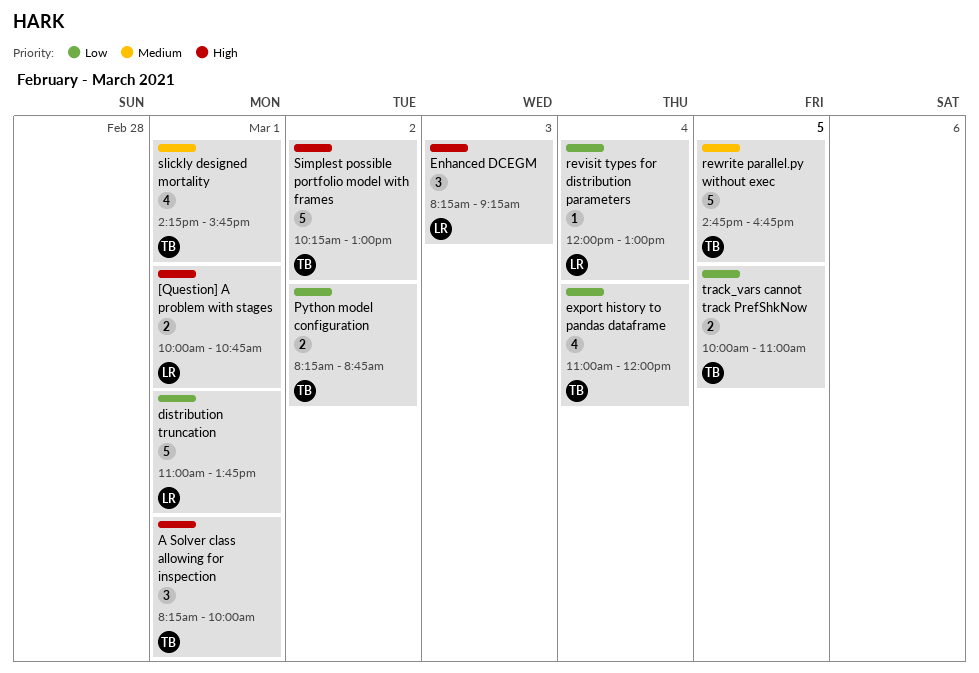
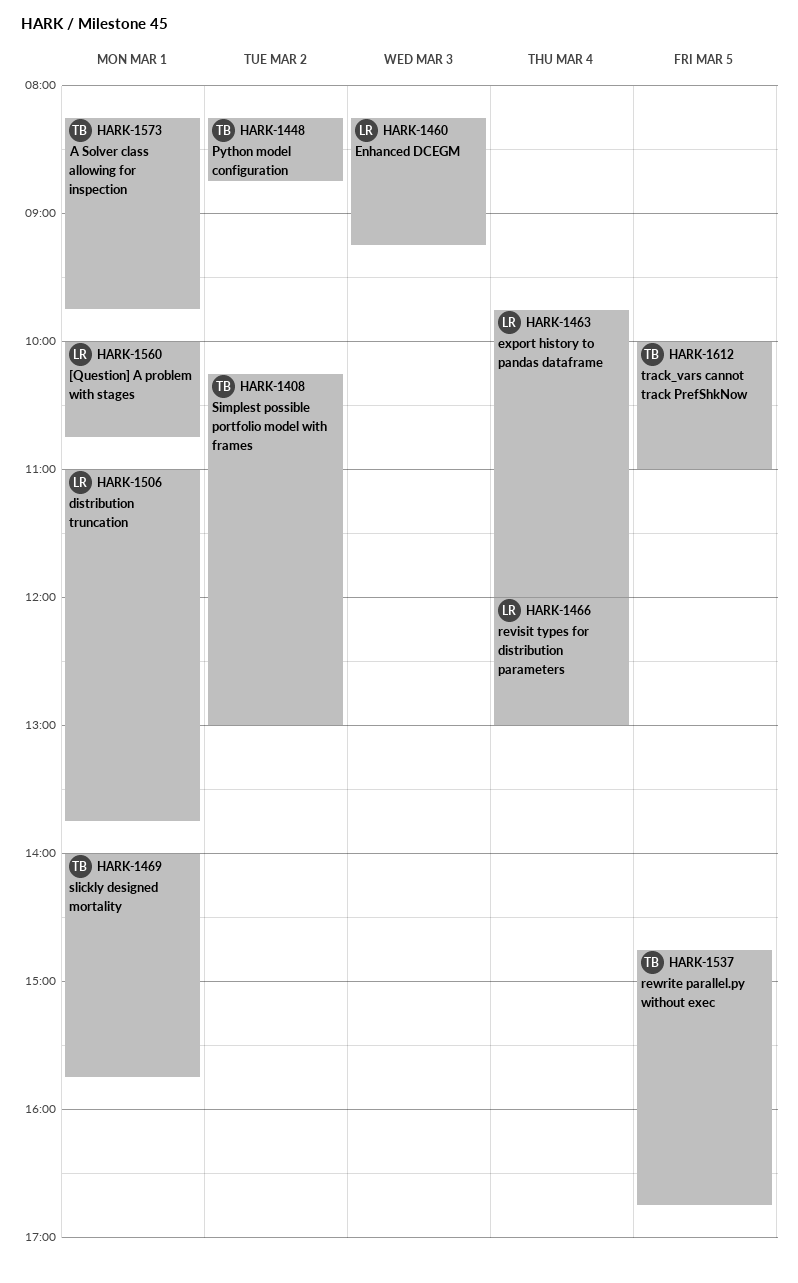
A Solver class allowing for inspection, ends: 10:00 -> 09:45
export history to pandas dataframe, owner: TB -> LR
export history to pandas dataframe, begins: 11:00 -> 09:45
slickly designed mortality, begins: 14:15 -> 14:00

